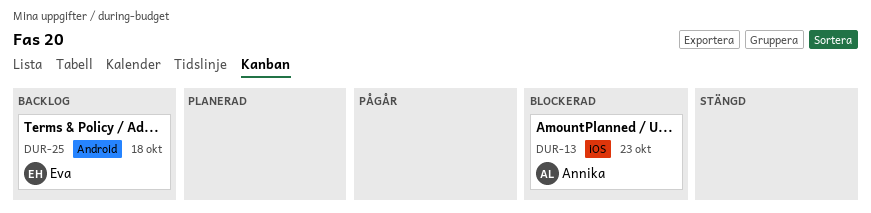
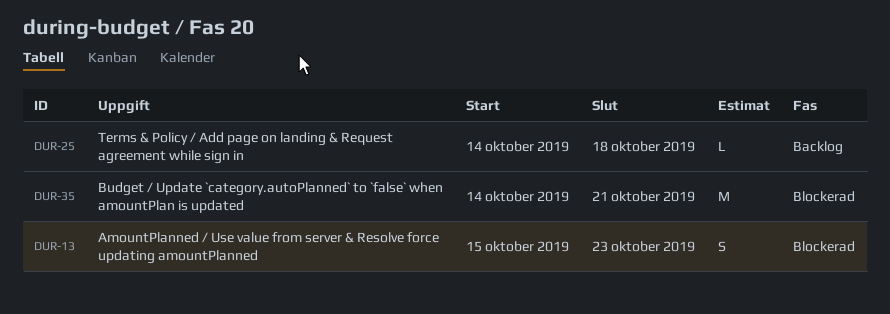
DUR-35: none -> present

